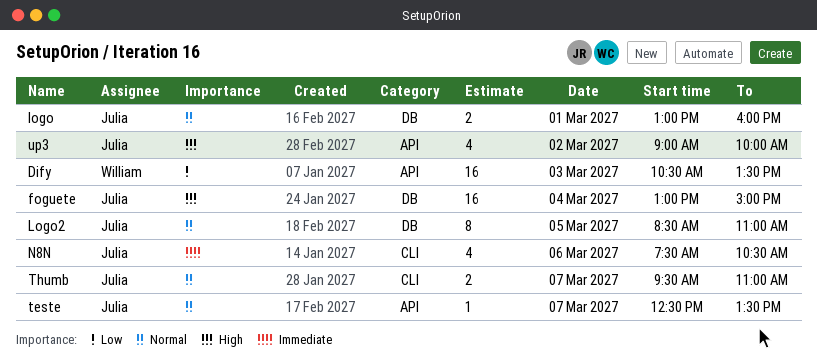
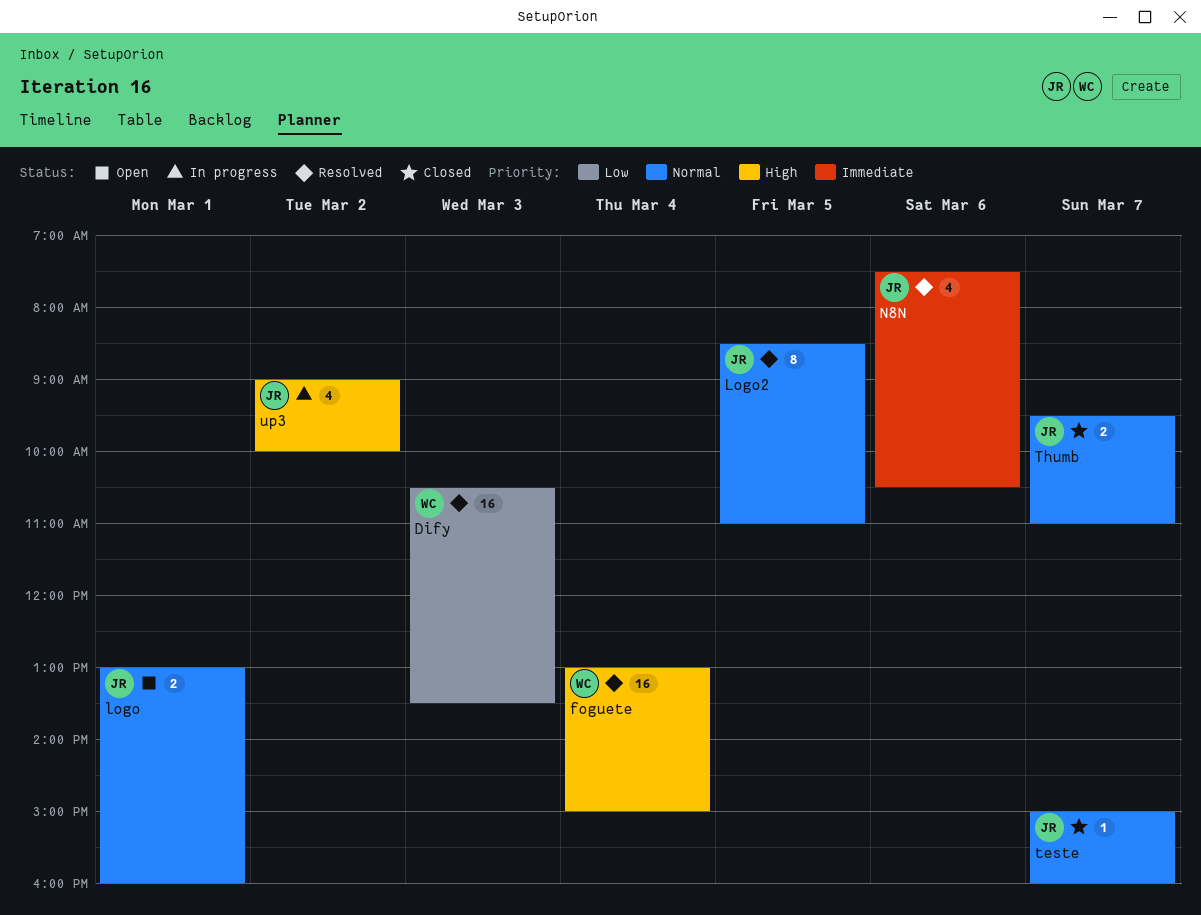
foguete, owner: Julia -> William
teste, begins: 12:30 -> 15:00
teste, ends: 13:30 -> 16:00

